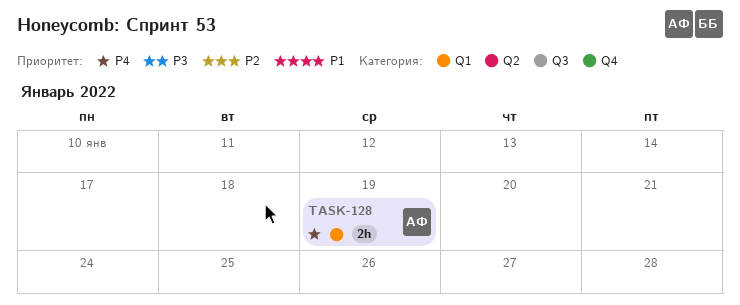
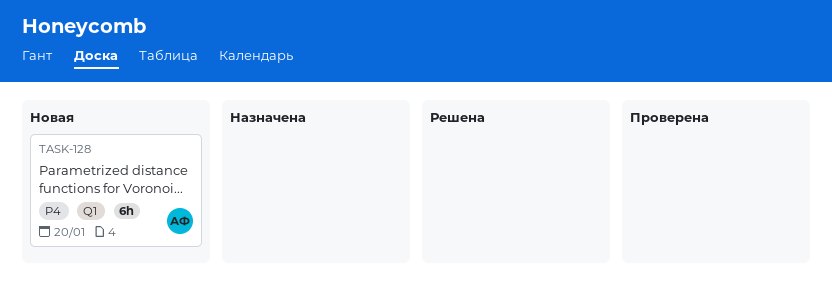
TASK-128, estimate: 2h -> 6h
TASK-128, due: Jan 19 -> Jan 20

